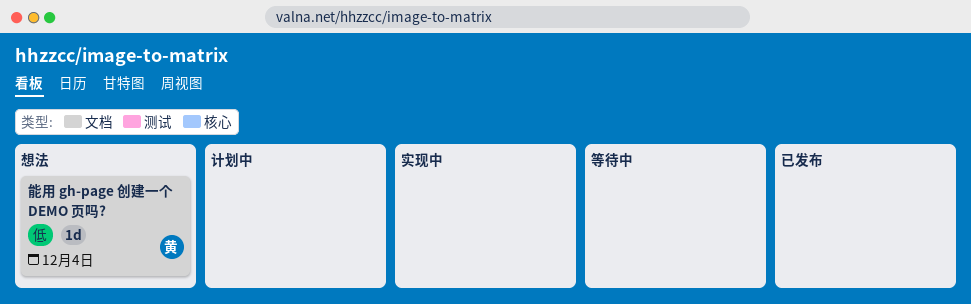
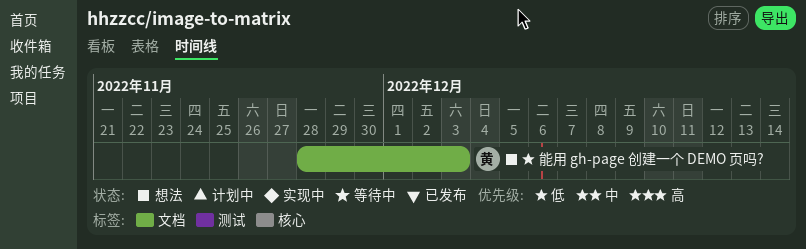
能用 gh-page 创建一个 DEMO 页吗?, due: Dec 4 -> Dec 3

